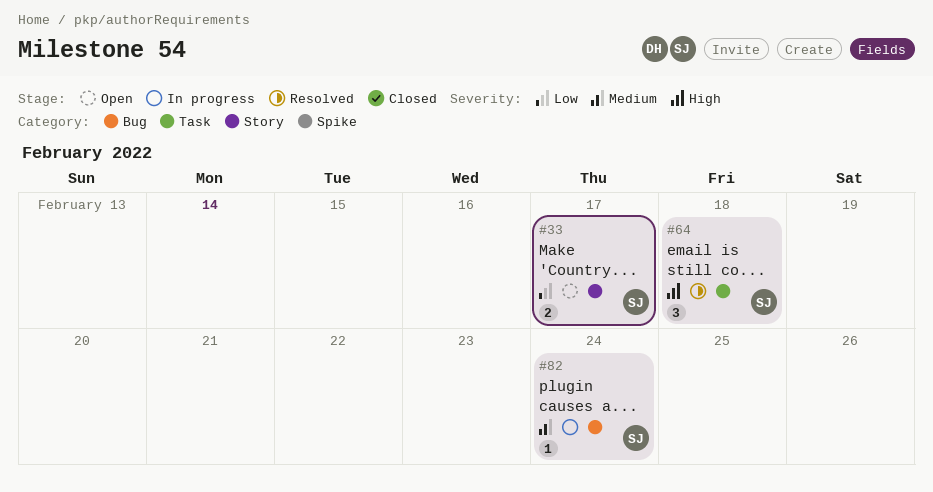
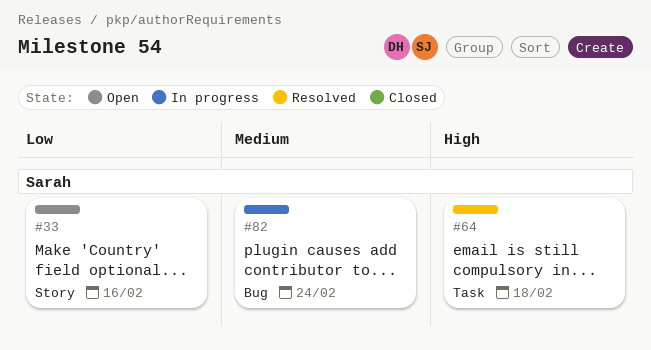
#33, due: Feb 17 -> Feb 16

